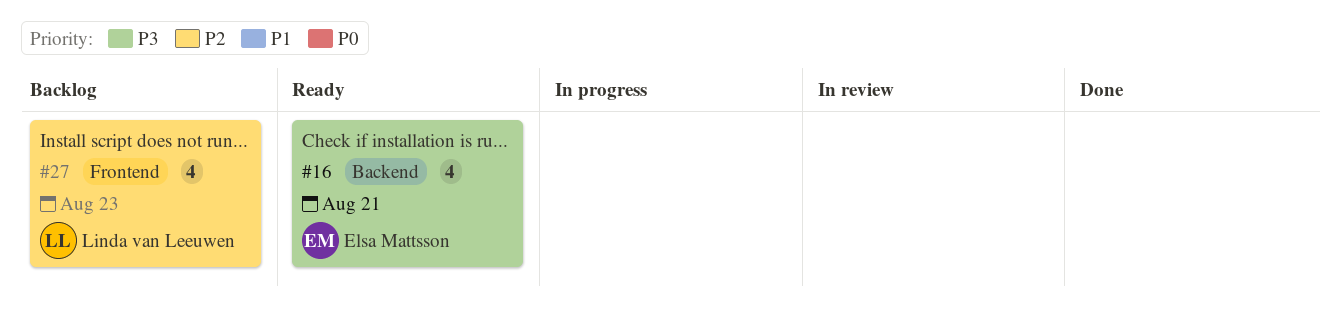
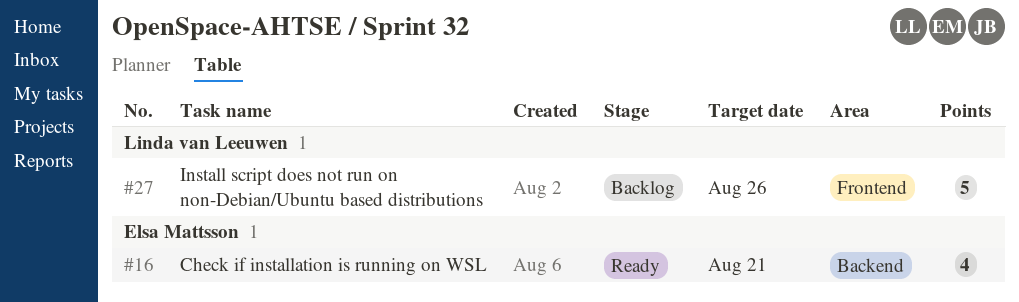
#27, estimate: 4 -> 5
#27, due: Aug 23 -> Aug 26

